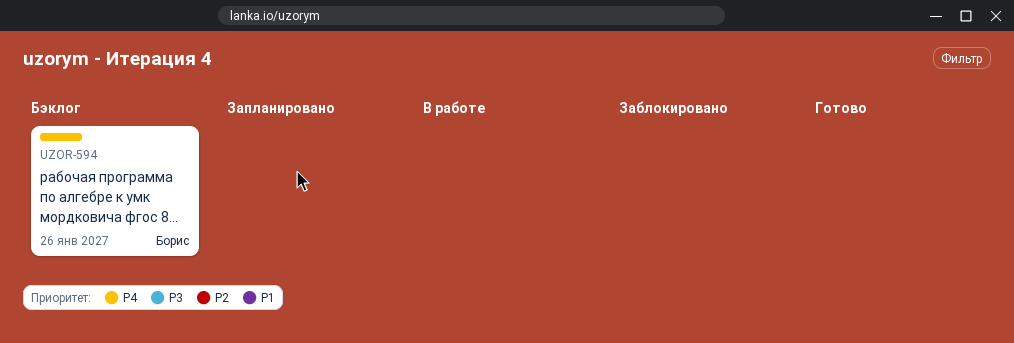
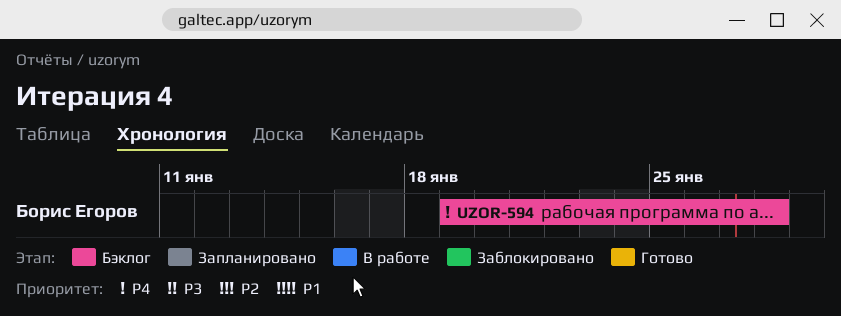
UZOR-594, due: Jan 26 -> Jan 28

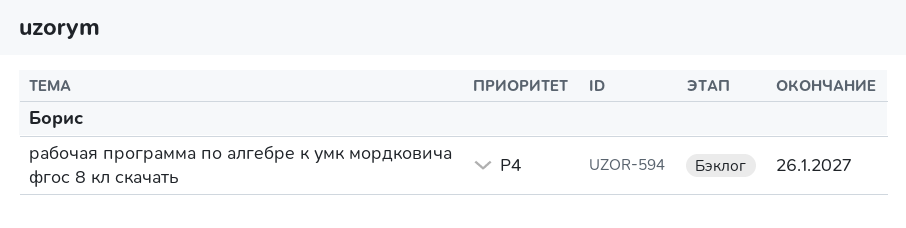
UZOR-594, due: Jan 28 -> Jan 26

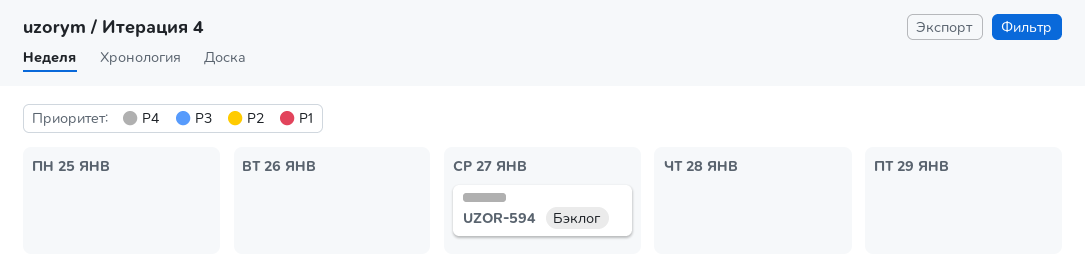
UZOR-594, due: Jan 26 -> Jan 27

